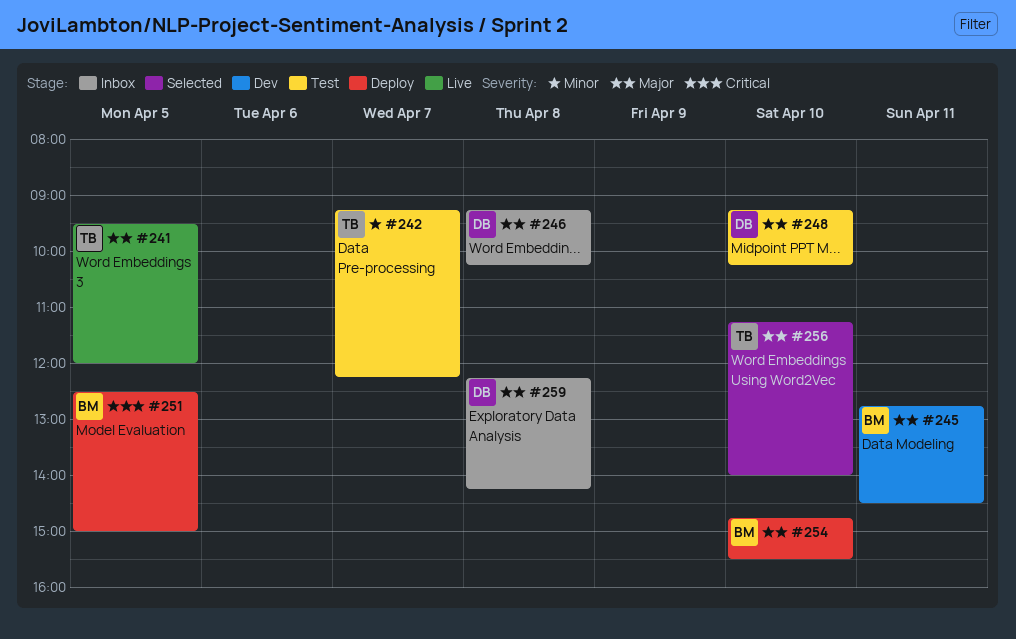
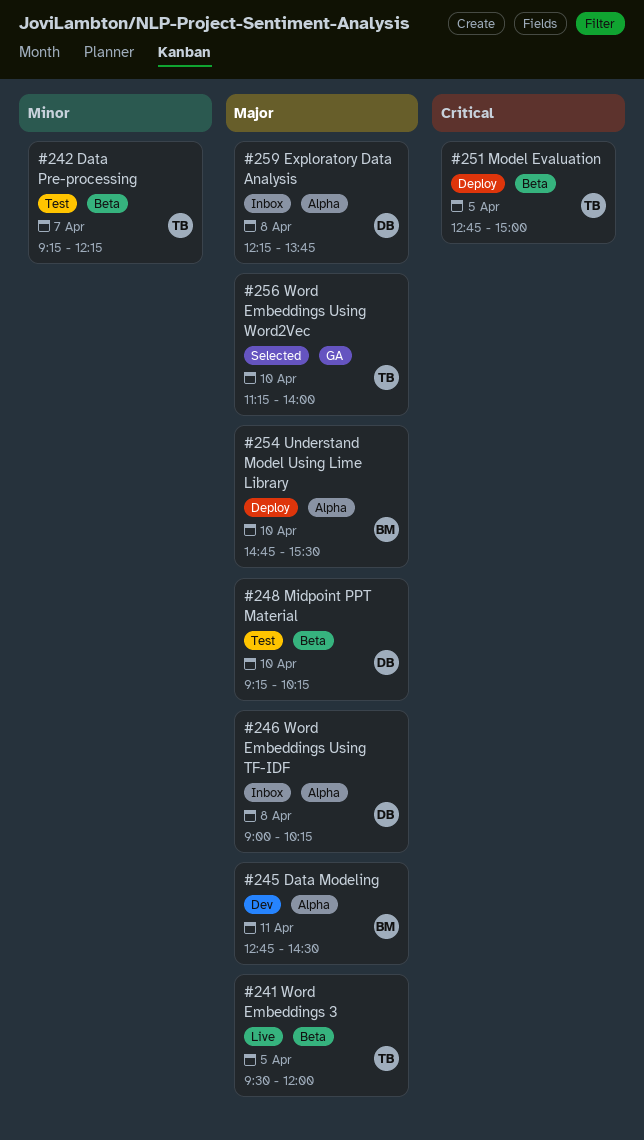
#246, begins: 09:15 -> 09:00
#251, owner: BM -> TB
#251, begins: 12:30 -> 12:45
#259, ends: 14:15 -> 13:45

